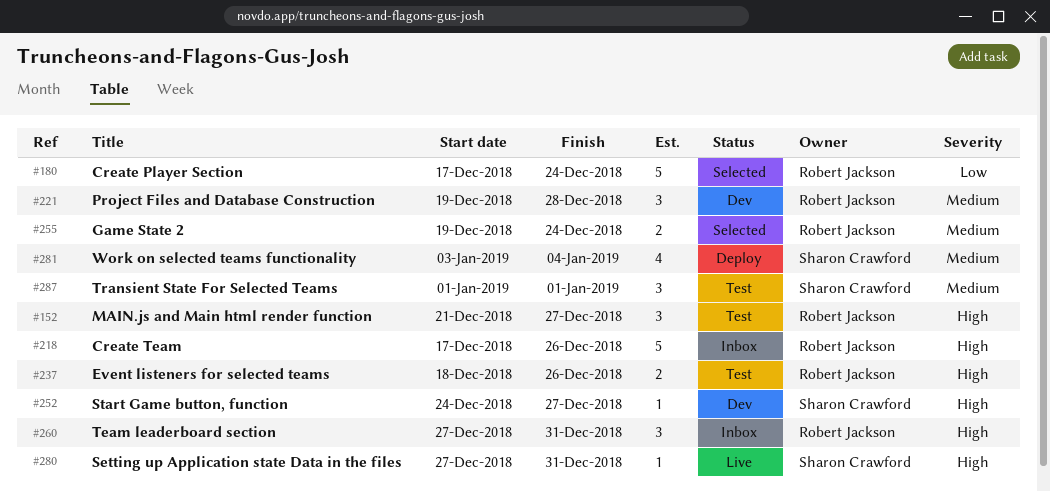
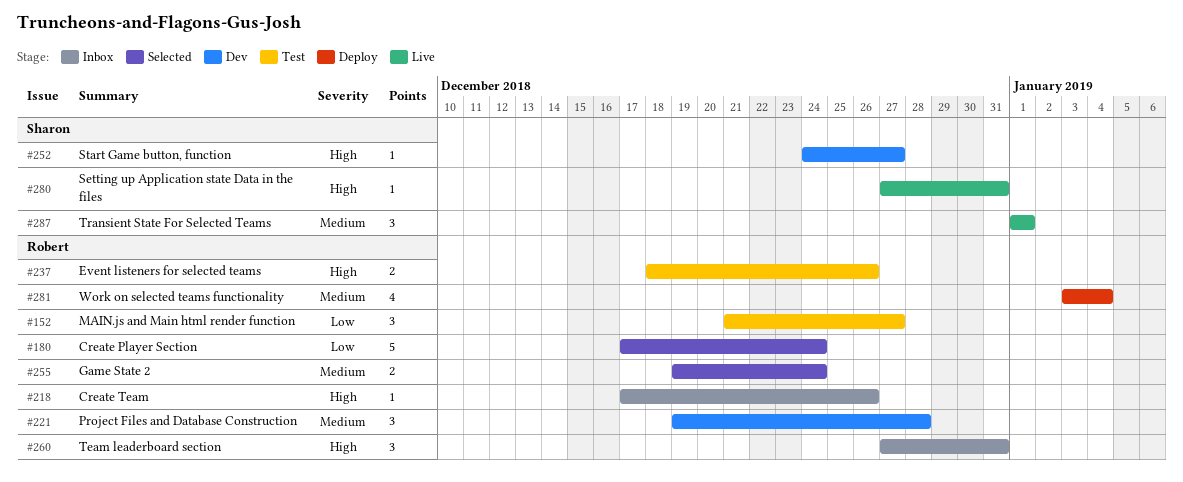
#152, priority: High -> Low
#218, estimate: 5 -> 1
#281, owner: Sharon Crawford -> Robert Jackson
#287, status: Test -> Live

